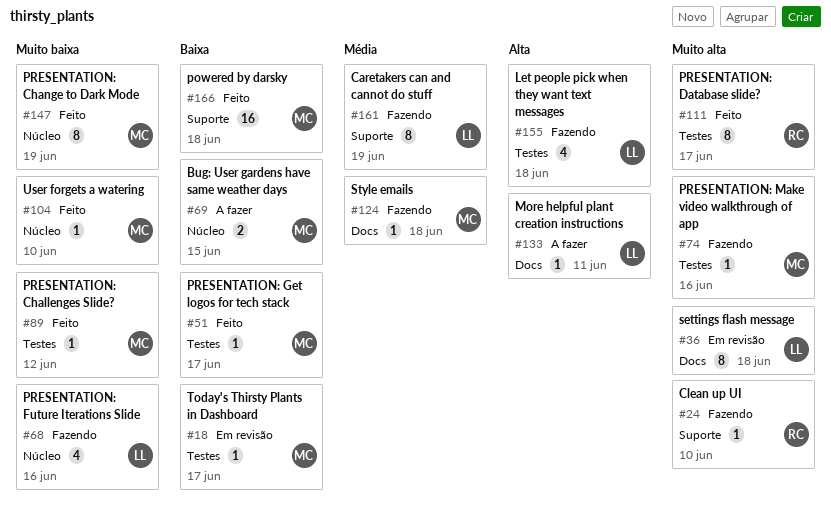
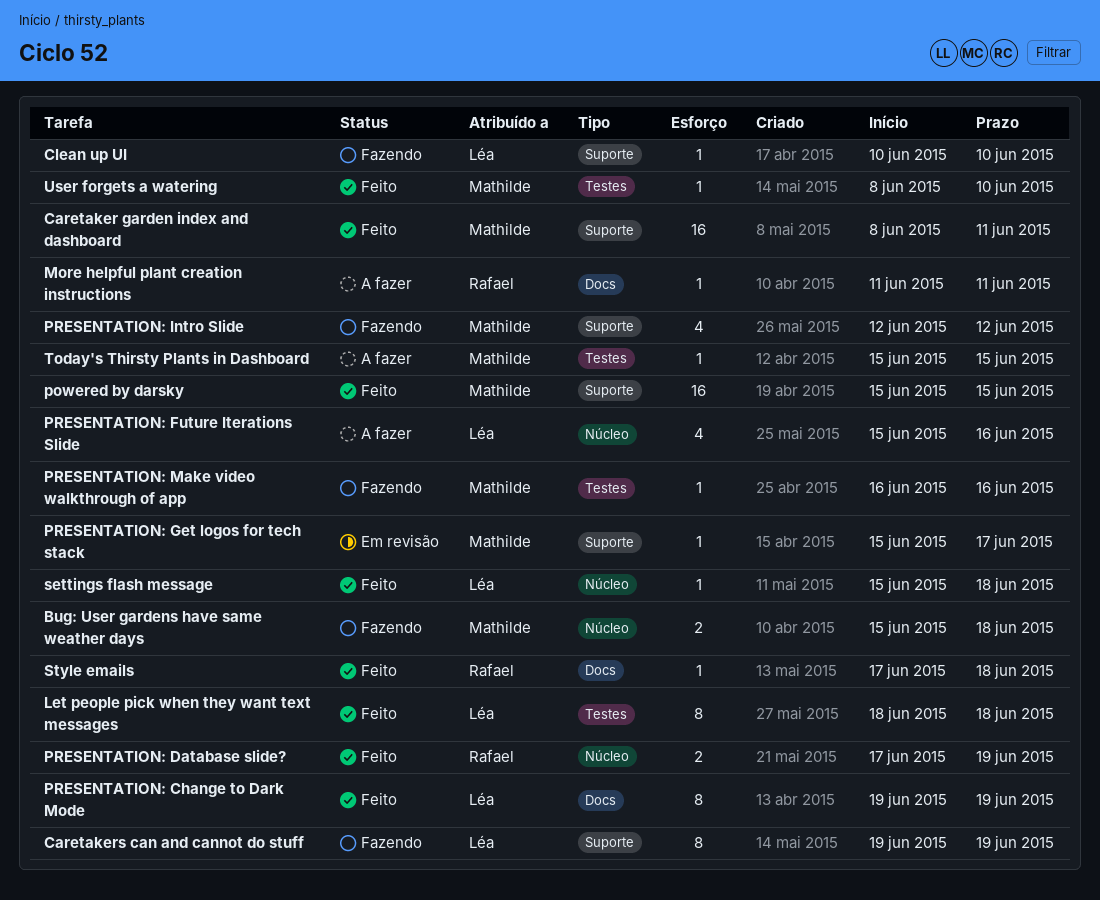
Bug: User gardens have same weather days, status: A fazer -> Fazendo
Bug: User gardens have same weather days, due: Jun 15 -> Jun 18
Caretaker garden index and dashboard: none -> present
Clean up UI, owner: Rafael -> Léa
Let people pick when they want text messages, status: Fazendo -> Feito
Let people pick when they want text messages, estimate: 4 -> 8
More helpful plant creation instructions, owner: Léa -> Rafael
powered by darsky, due: Jun 18 -> Jun 15
PRESENTATION: Challenges Slide?: present -> none
PRESENTATION: Change to Dark Mode, owner: Mathilde -> Léa
PRESENTATION: Change to Dark Mode, label: Núcleo -> Docs
PRESENTATION: Database slide?, label: Testes -> Núcleo
PRESENTATION: Database slide?, estimate: 8 -> 2
PRESENTATION: Database slide?, due: Jun 17 -> Jun 19
PRESENTATION: Future Iterations Slide, status: Fazendo -> A fazer
PRESENTATION: Get logos for tech stack, status: Feito -> Em revisão
PRESENTATION: Get logos for tech stack, label: Testes -> Suporte
PRESENTATION: Intro Slide: none -> present
settings flash message, status: Em revisão -> Feito
settings flash message, label: Docs -> Núcleo
settings flash message, estimate: 8 -> 1
Style emails, status: Fazendo -> Feito
Style emails, owner: Mathilde -> Rafael
Today's Thirsty Plants in Dashboard, status: Em revisão -> A fazer
Today's Thirsty Plants in Dashboard, due: Jun 17 -> Jun 15
User forgets a watering, label: Núcleo -> Testes

